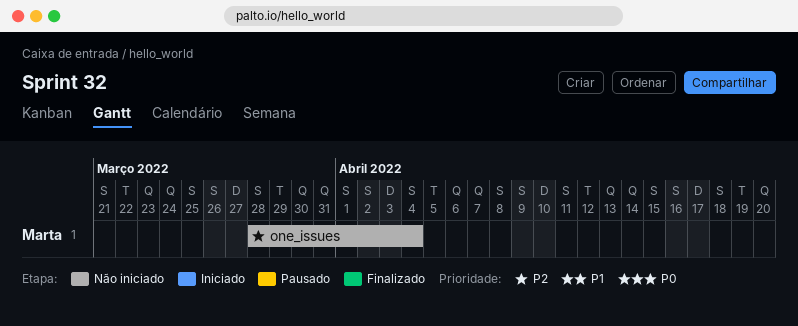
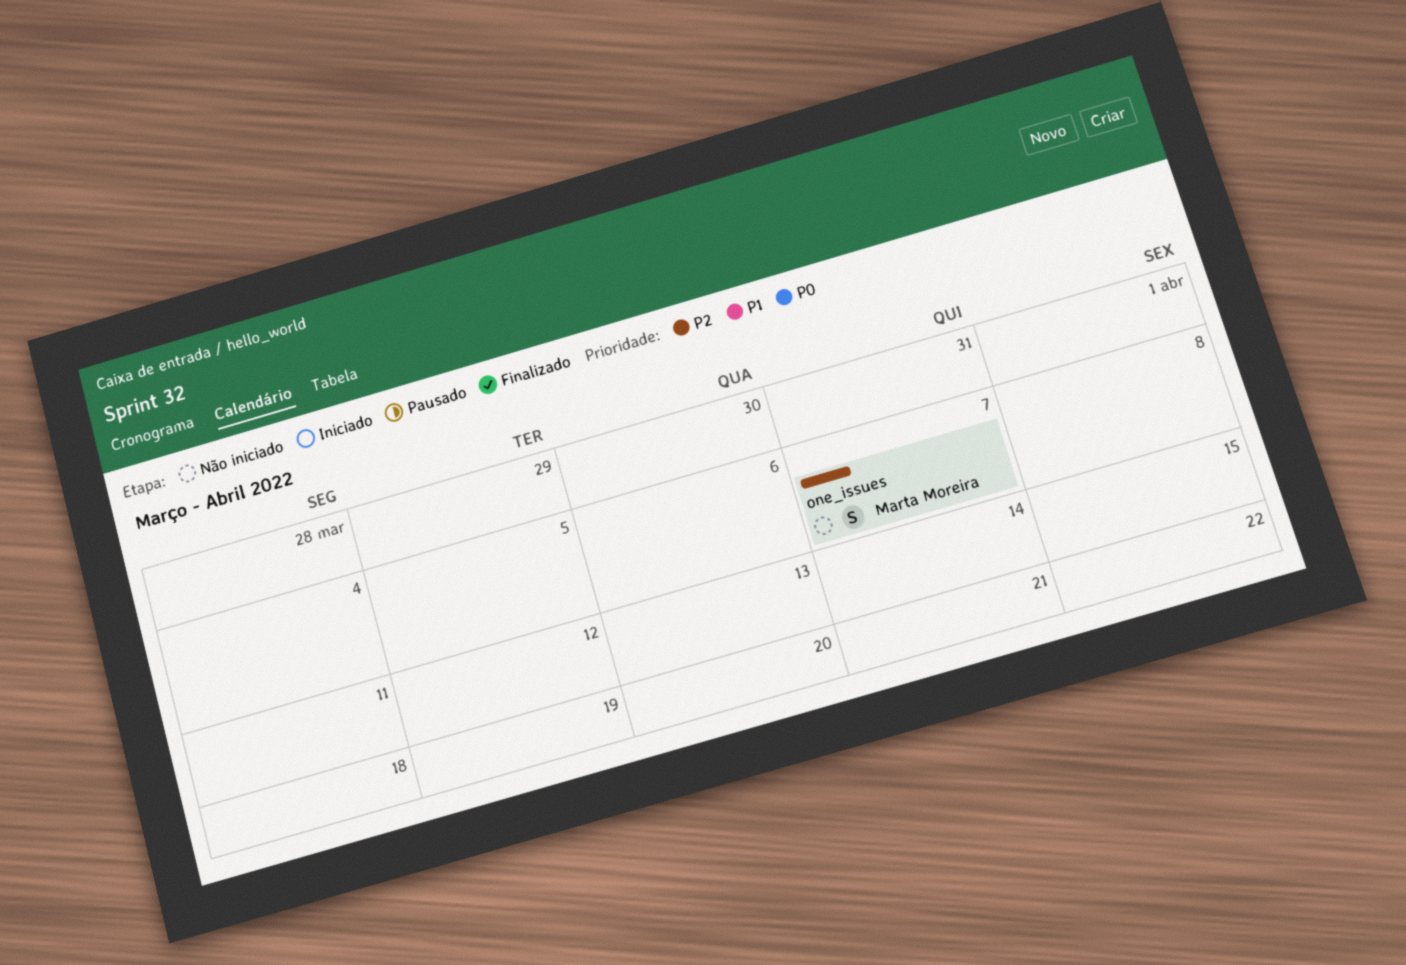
one_issues, due: Apr 4 -> Apr 7

